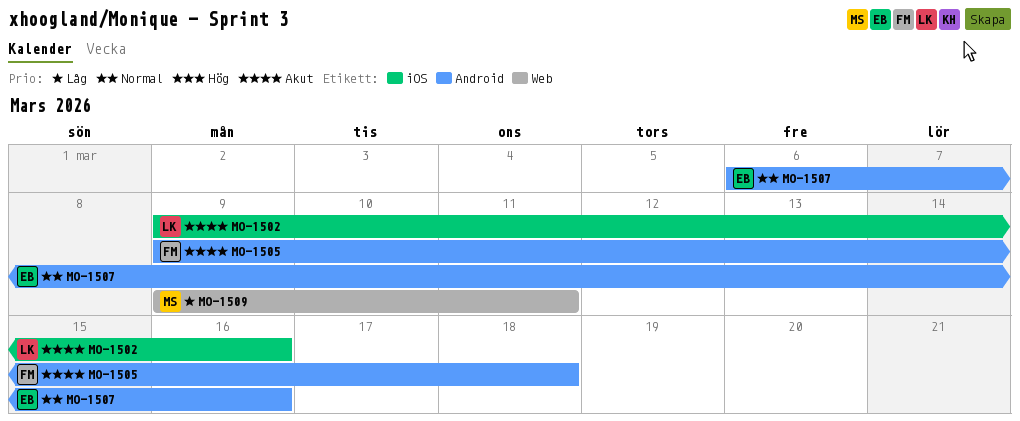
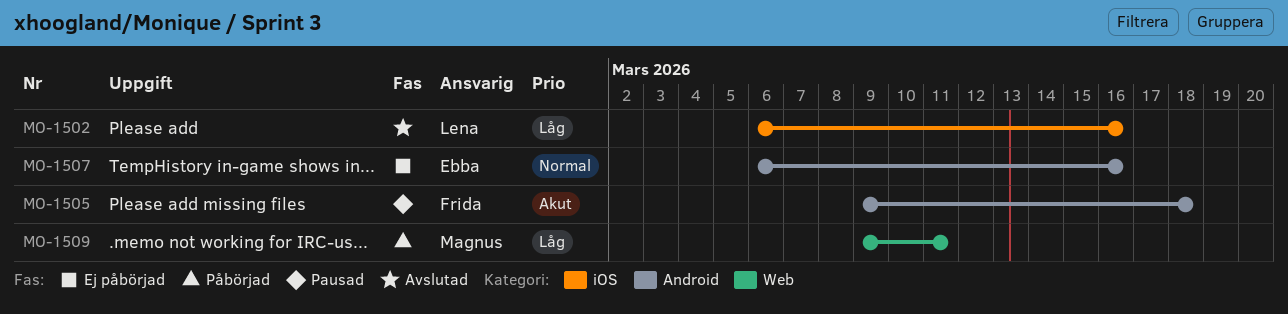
MO-1502, priority: Akut -> Låg
MO-1502, start: Mar 9 -> Mar 6

